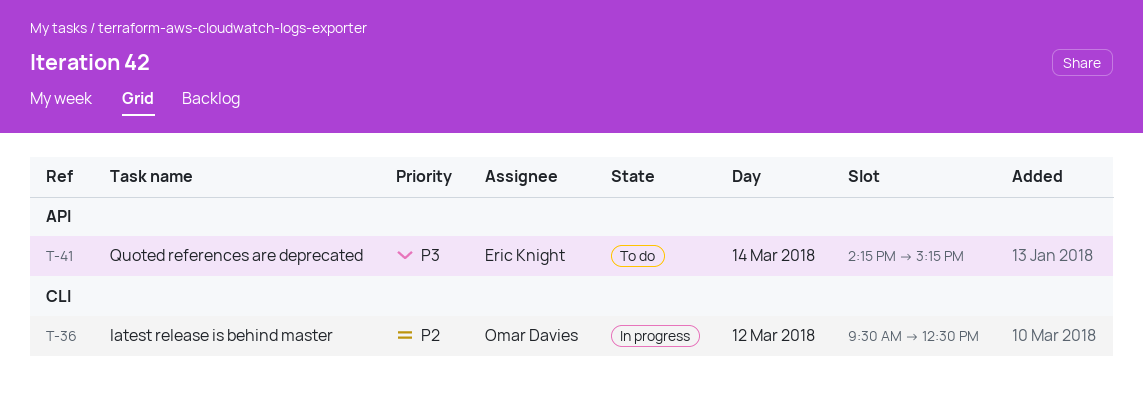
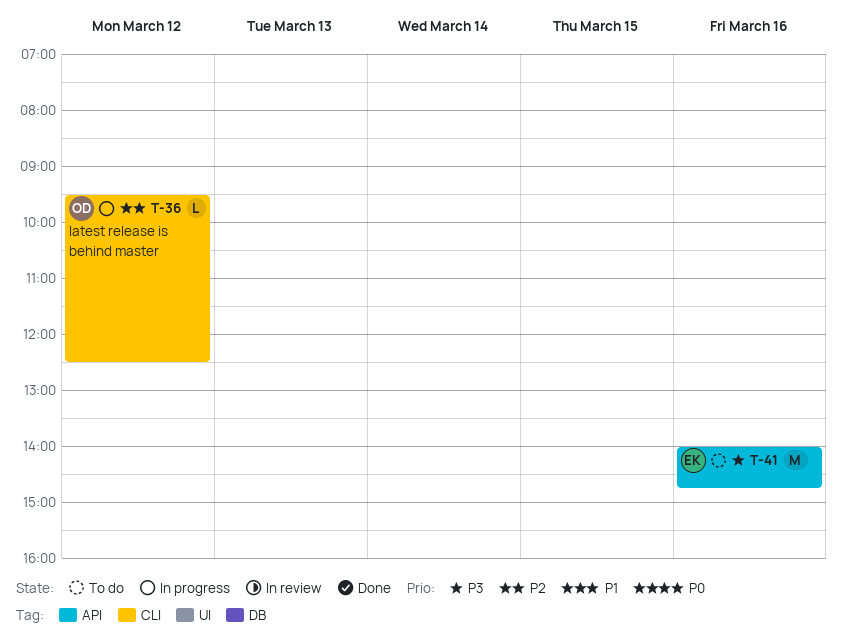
T-41, day: Mar 14 -> Mar 16
T-41, begins: 14:15 -> 14:00
T-41, ends: 15:15 -> 14:45

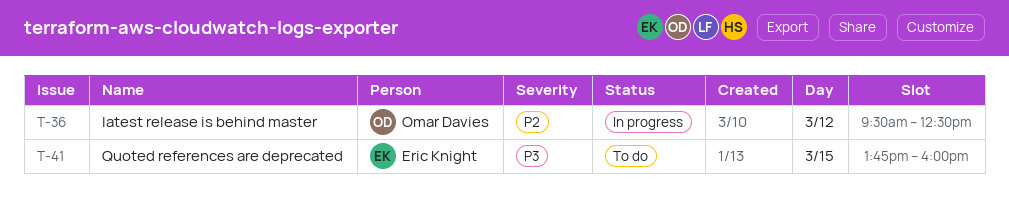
T-41, day: Mar 16 -> Mar 15
T-41, begins: 14:00 -> 13:45
T-41, ends: 14:45 -> 16:00

